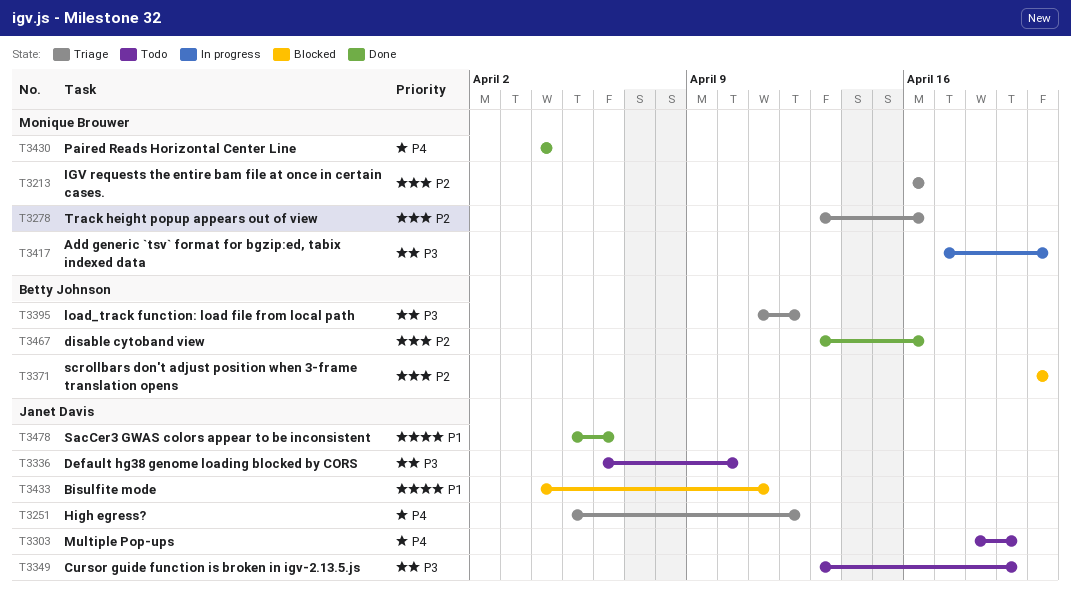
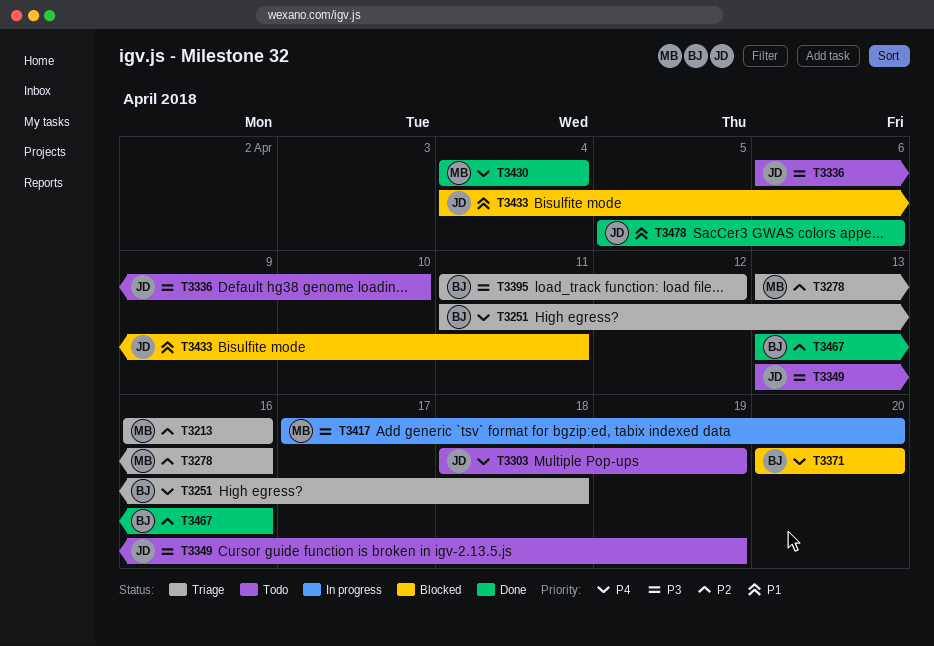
T3251, owner: Janet Davis -> Betty Johnson
T3251, start: Apr 5 -> Apr 11
T3251, due: Apr 12 -> Apr 18
T3371, priority: P2 -> P4

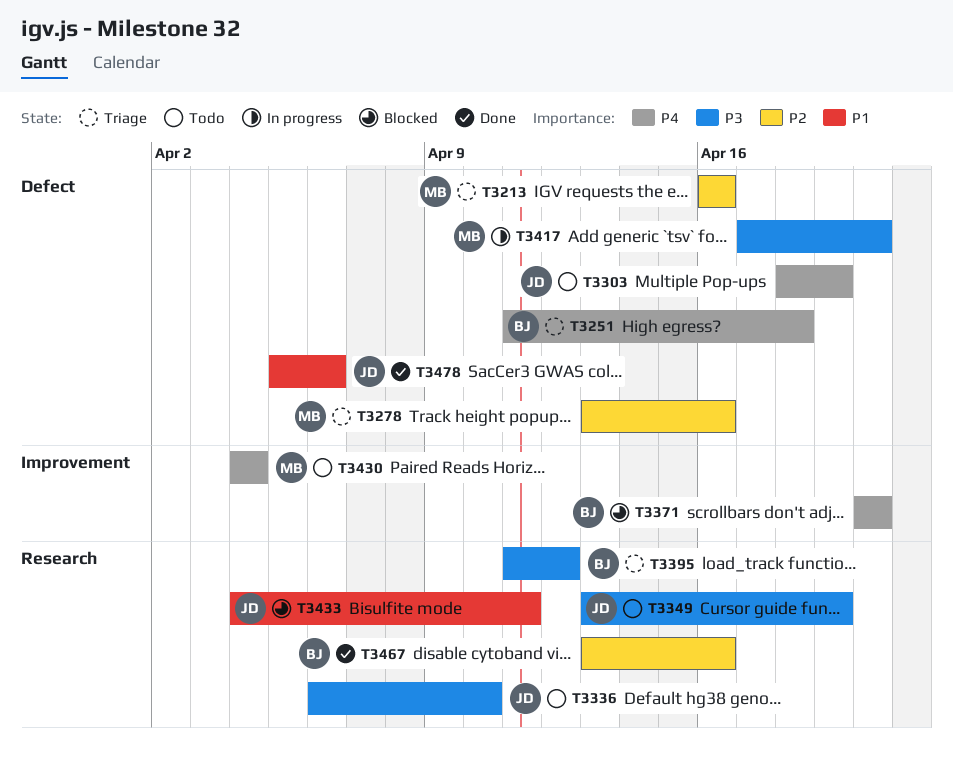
T3430, status: Done -> Todo

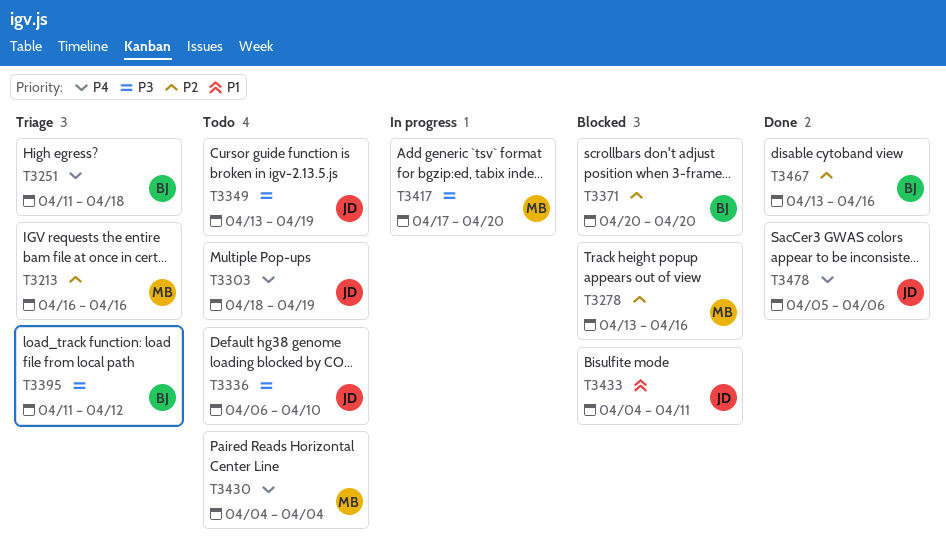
T3278, status: Triage -> Blocked
T3371, priority: P4 -> P2
T3478, priority: P1 -> P4

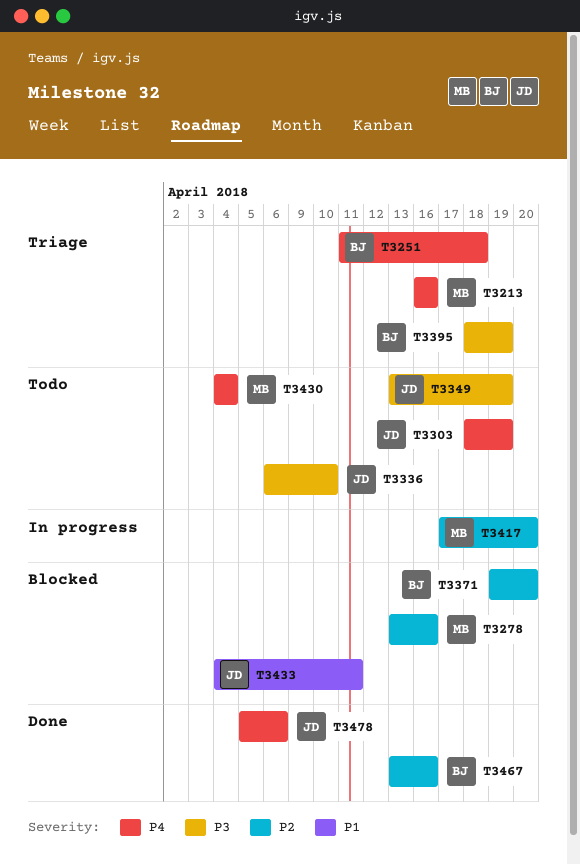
T3213, priority: P2 -> P4
T3371, start: Apr 20 -> Apr 19
T3395, start: Apr 11 -> Apr 18
T3395, due: Apr 12 -> Apr 19
T3417, priority: P3 -> P2

